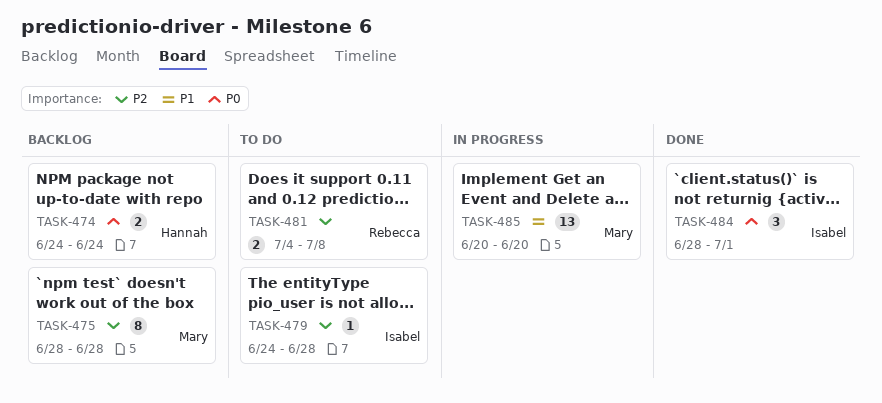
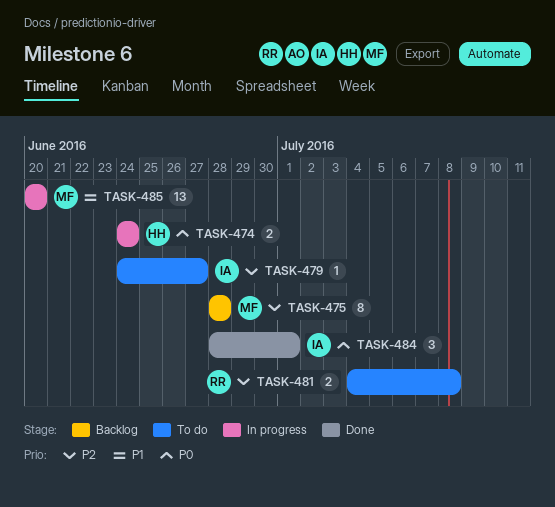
TASK-474, status: Backlog -> In progress
TASK-479, due: Jun 28 -> Jun 27

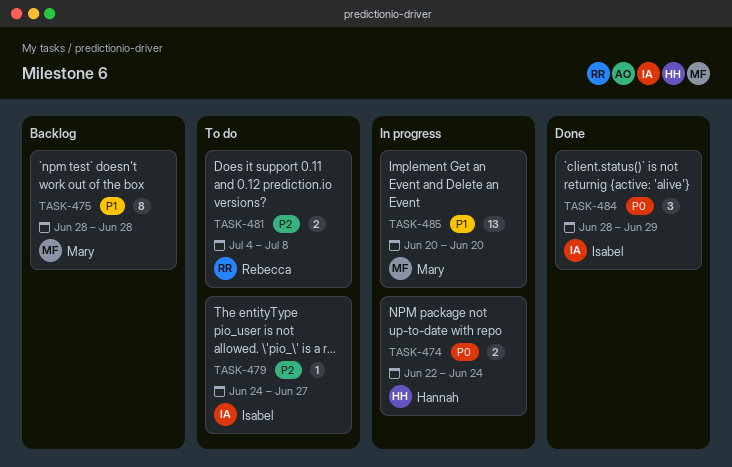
TASK-474, start: Jun 24 -> Jun 22
TASK-475, priority: P2 -> P1
TASK-484, due: Jul 1 -> Jun 29

